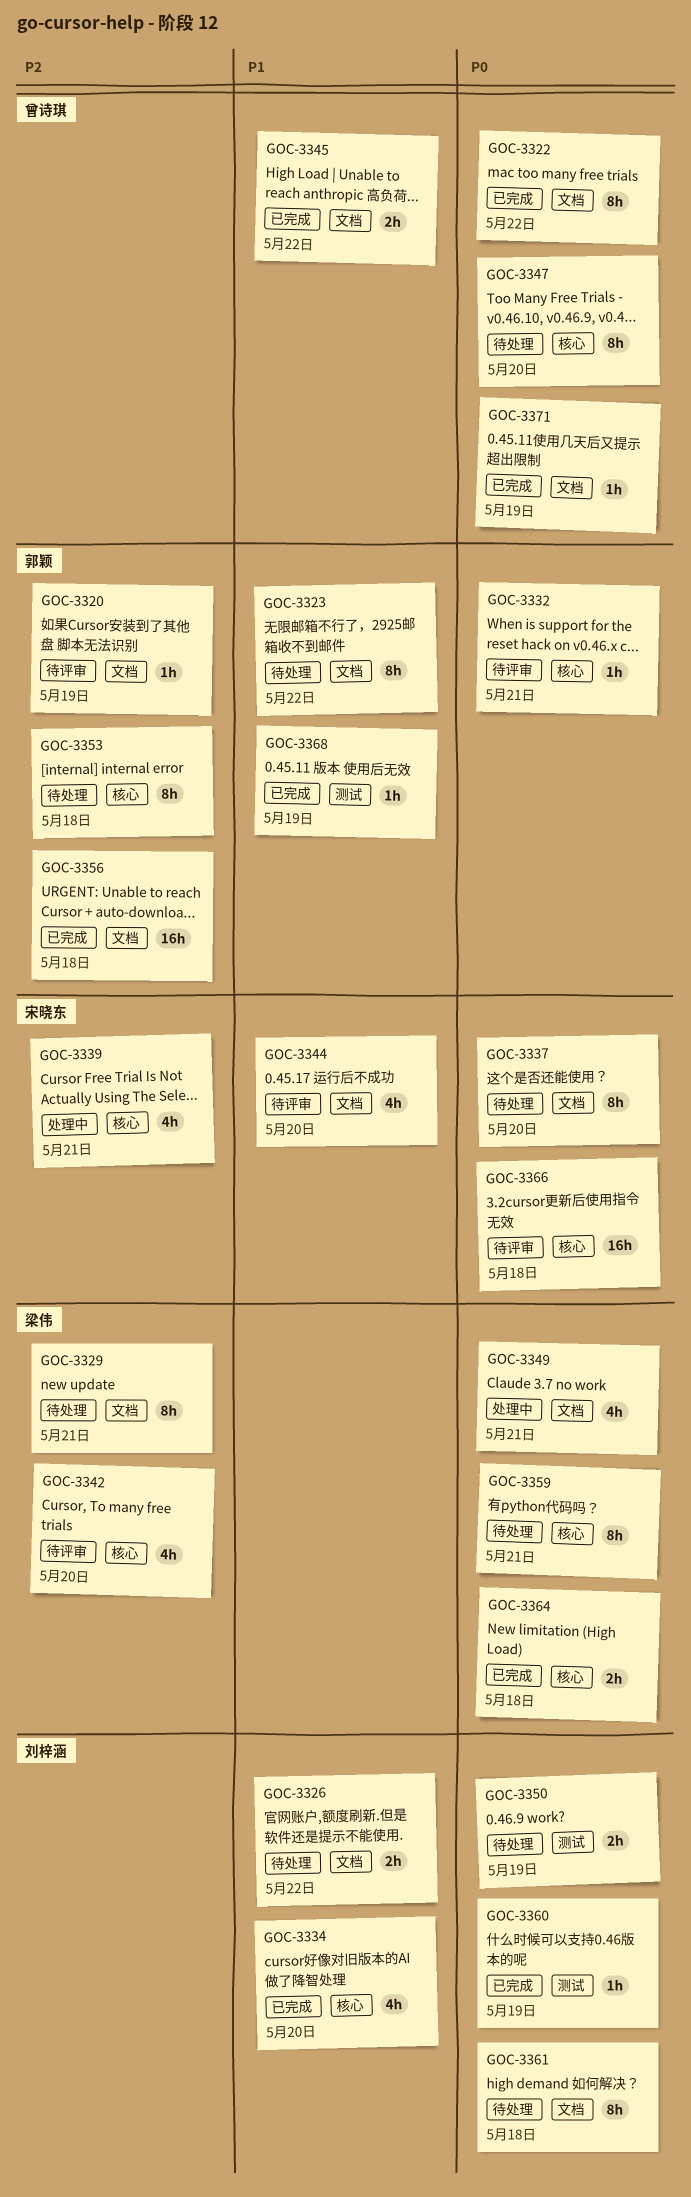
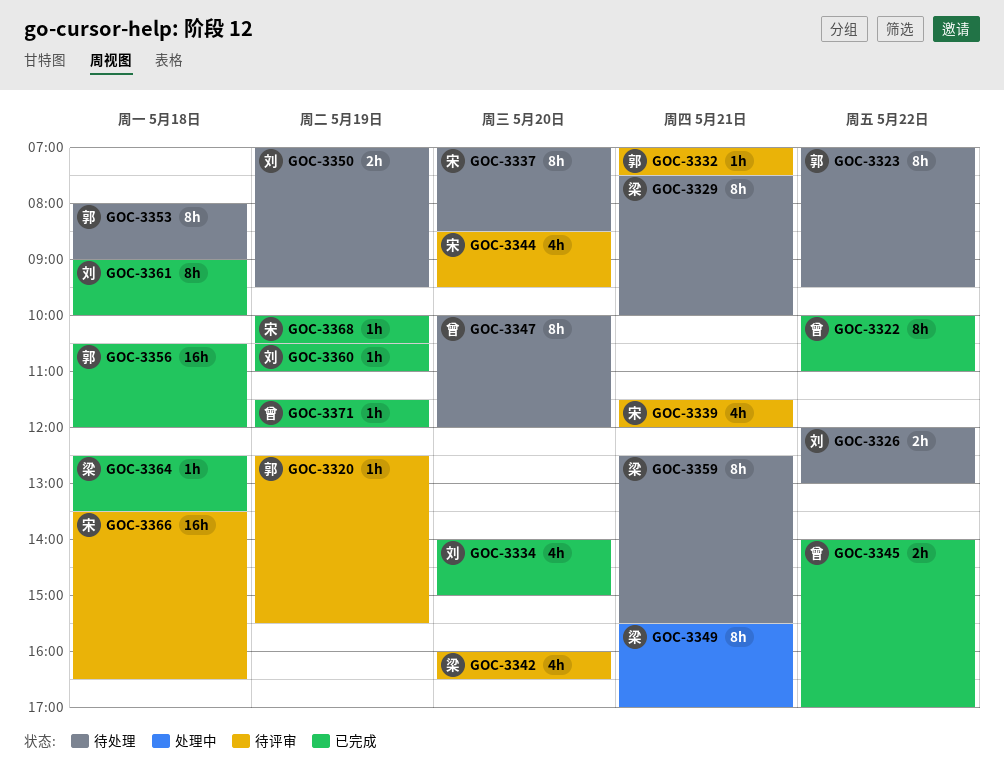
GOC-3339, status: 处理中 -> 待评审
GOC-3349, estimate: 4h -> 8h
GOC-3361, status: 待处理 -> 已完成
GOC-3364, estimate: 2h -> 1h
GOC-3368, owner: 郭颖 -> 宋晓东

